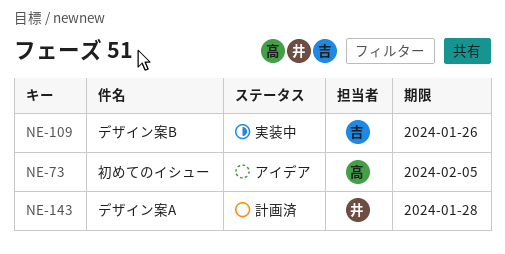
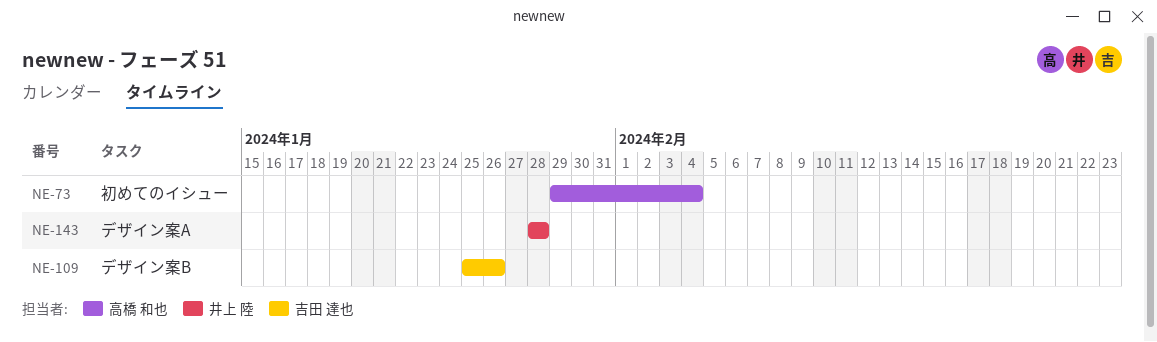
NE-73, due: Feb 5 -> Feb 4

